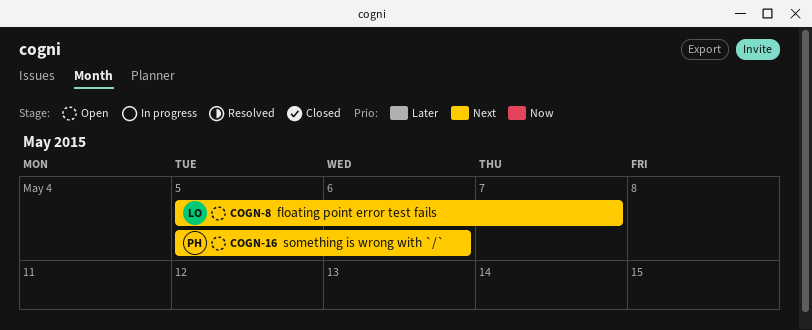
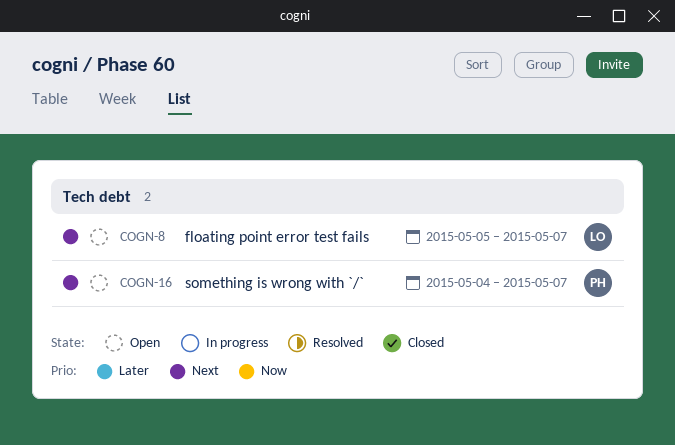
COGN-16, start: May 5 -> May 4
COGN-16, due: May 6 -> May 7

